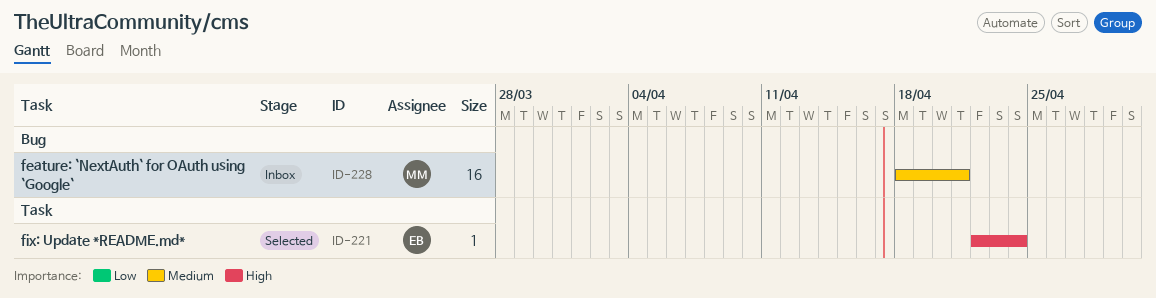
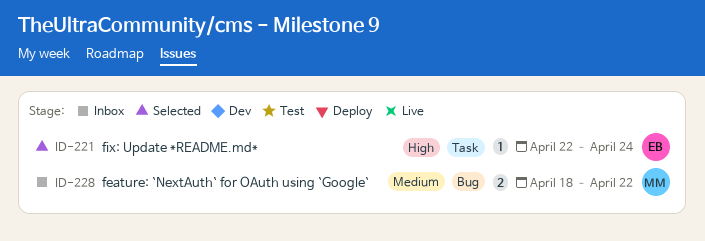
ID-228, estimate: 16 -> 2
ID-228, due: Apr 21 -> Apr 22

